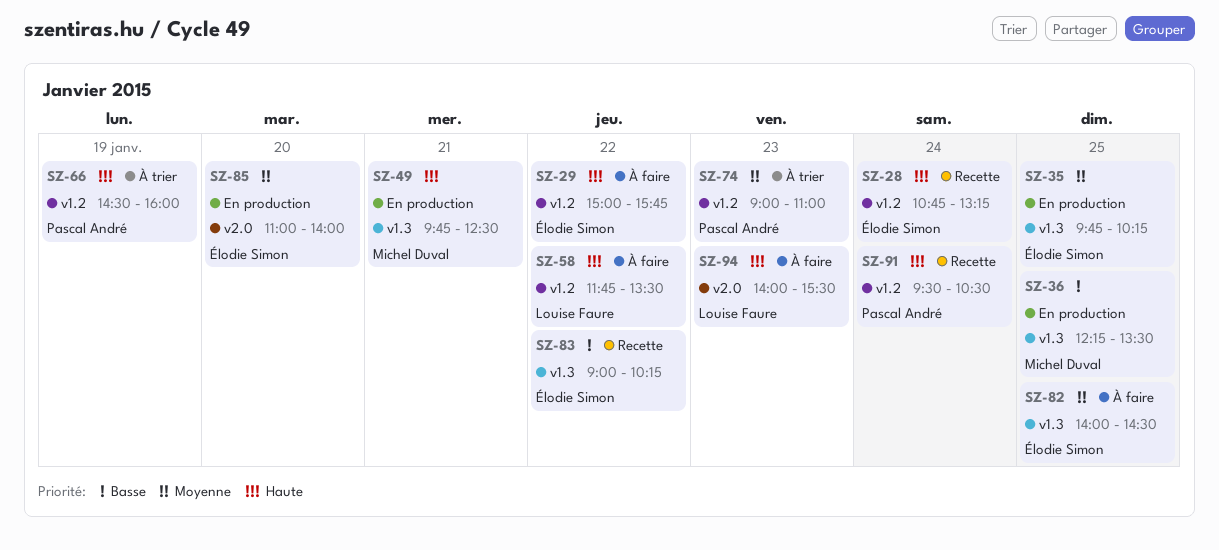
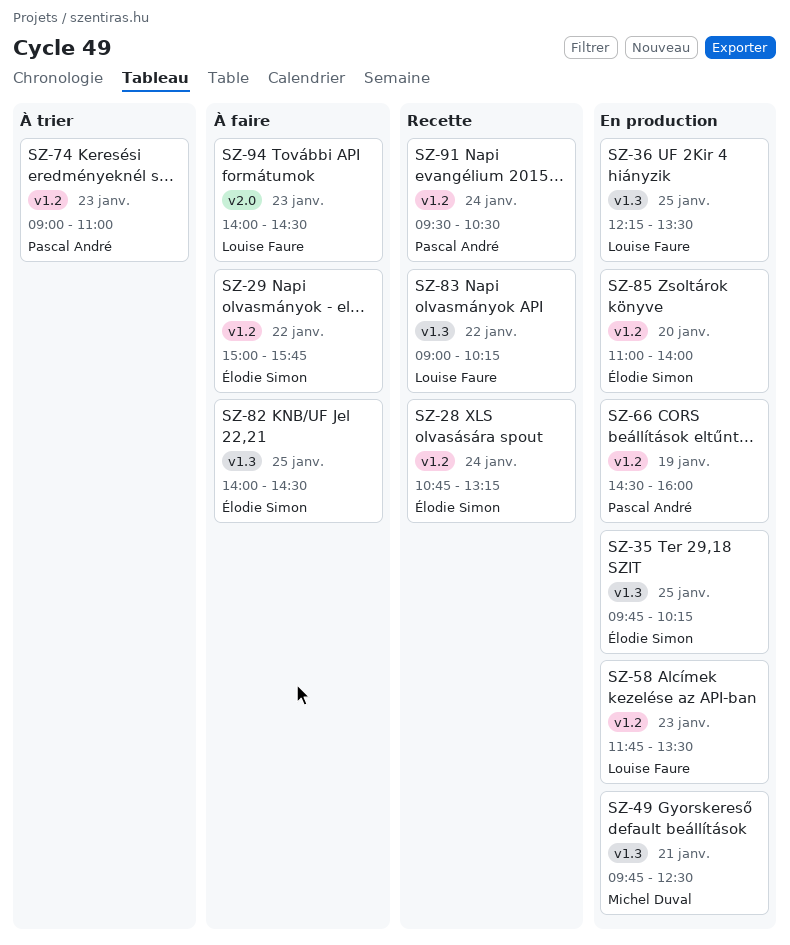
SZ-36, owner: Michel Duval -> Louise Faure
SZ-58, status: À faire -> En production
SZ-58, day: Jan 22 -> Jan 23
SZ-66, status: À trier -> En production
SZ-83, owner: Élodie Simon -> Louise Faure
SZ-85, label: v2.0 -> v1.2
SZ-94, ends: 15:30 -> 14:30

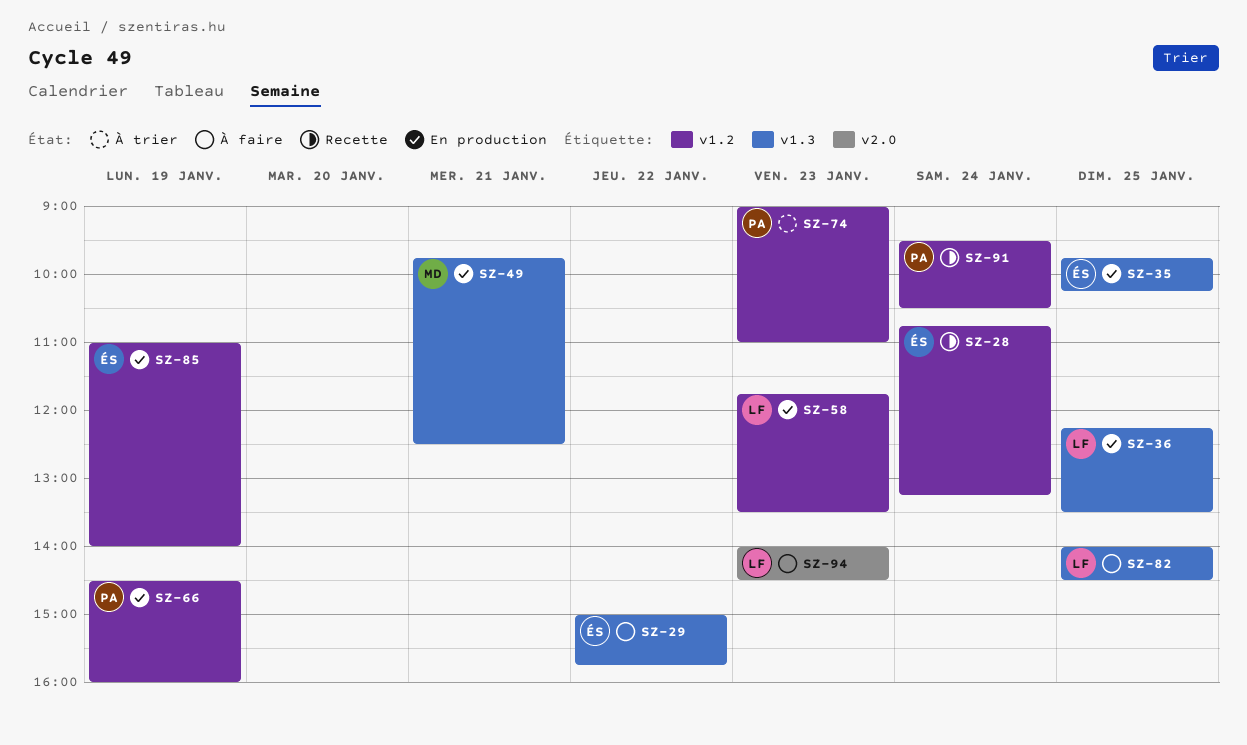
SZ-29, label: v1.2 -> v1.3
SZ-82, owner: Élodie Simon -> Louise Faure
SZ-83: present -> none
SZ-85, day: Jan 20 -> Jan 19

